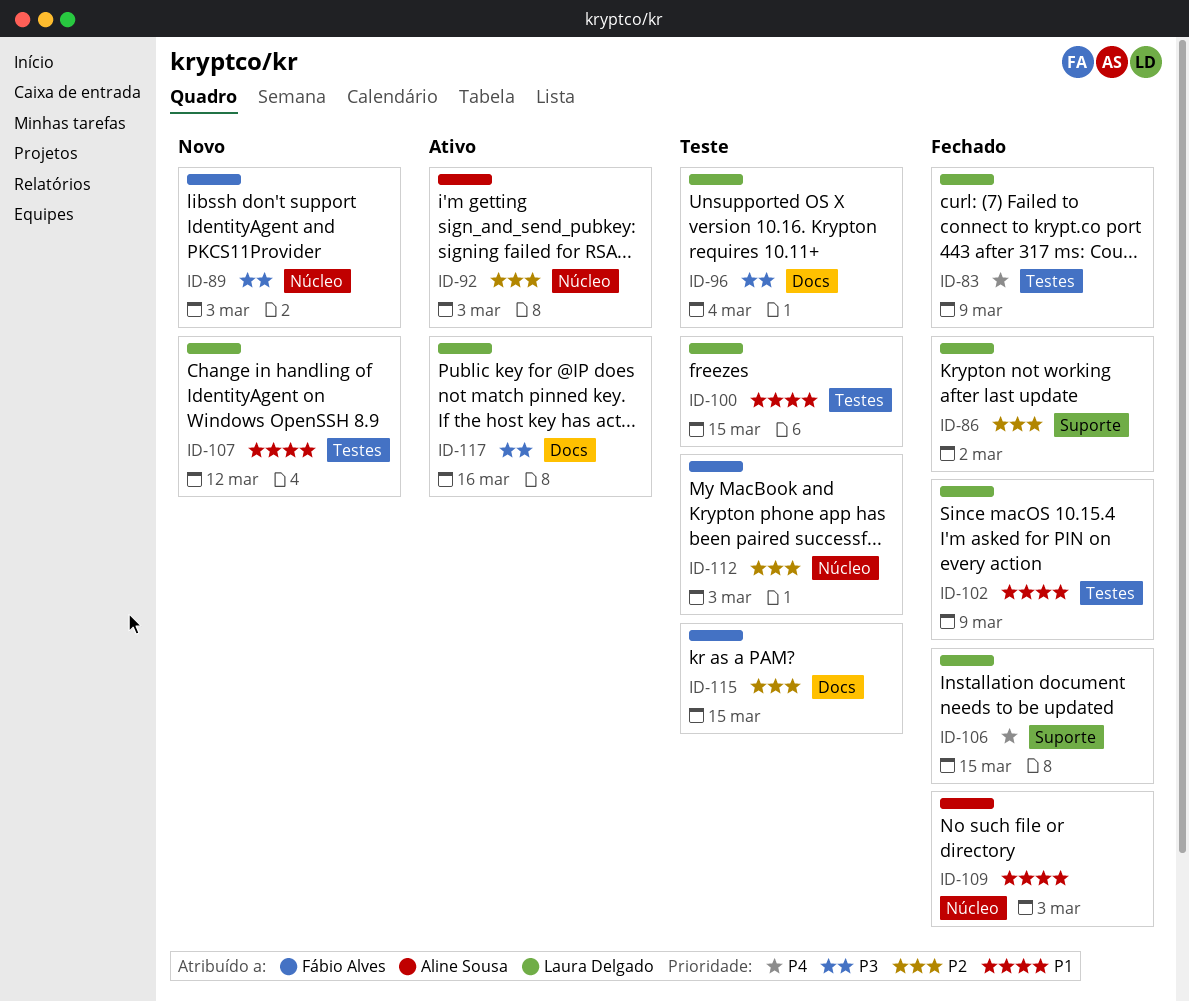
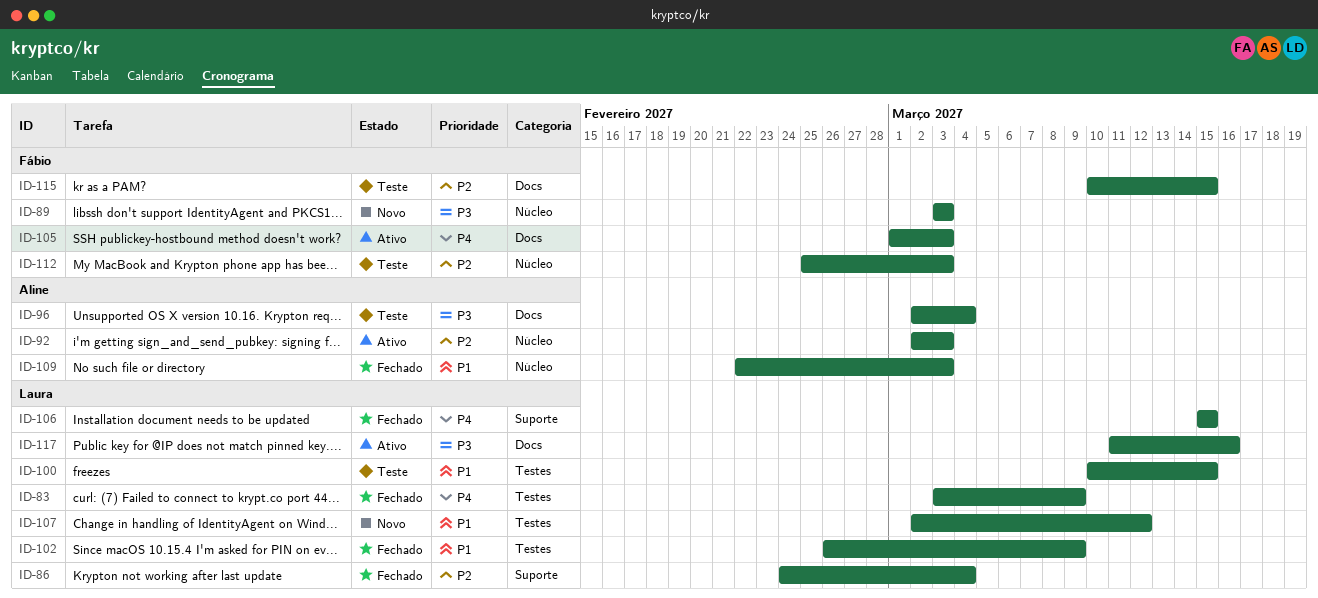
ID-86, due: Mar 2 -> Mar 4
ID-96, owner: Laura Delgado -> Aline Sousa
ID-105: none -> present

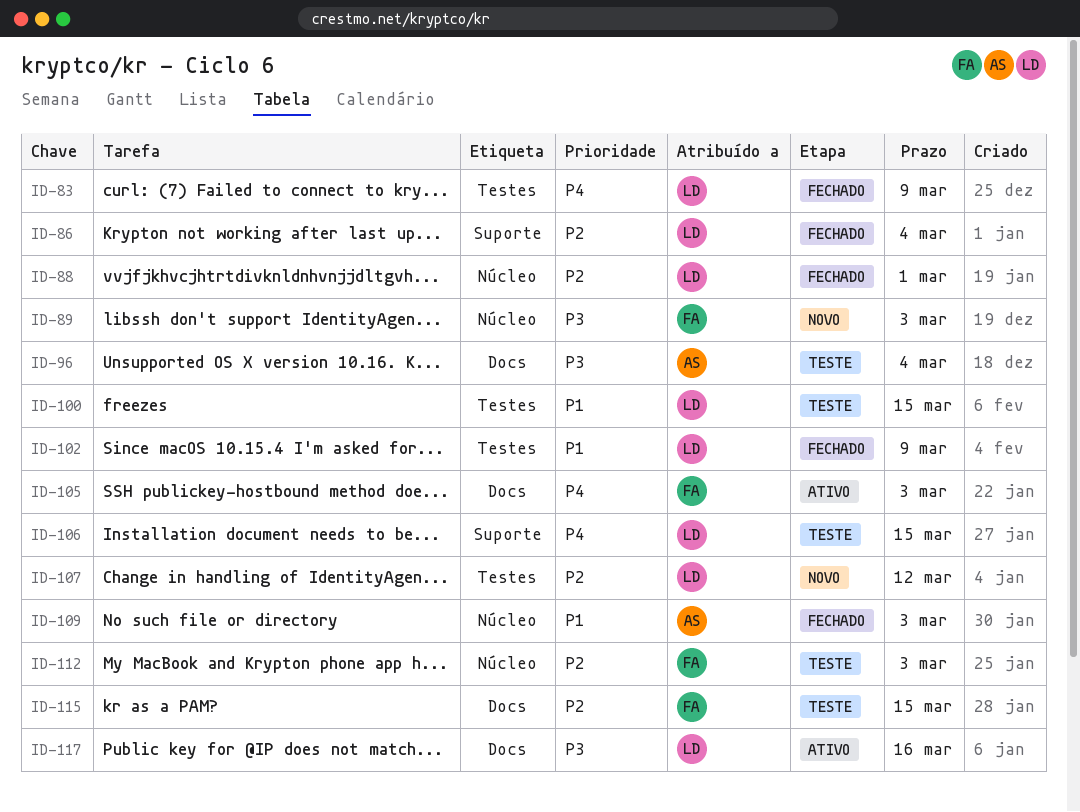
ID-88: none -> present
ID-92: present -> none
ID-106, status: Fechado -> Teste
ID-107, priority: P1 -> P2

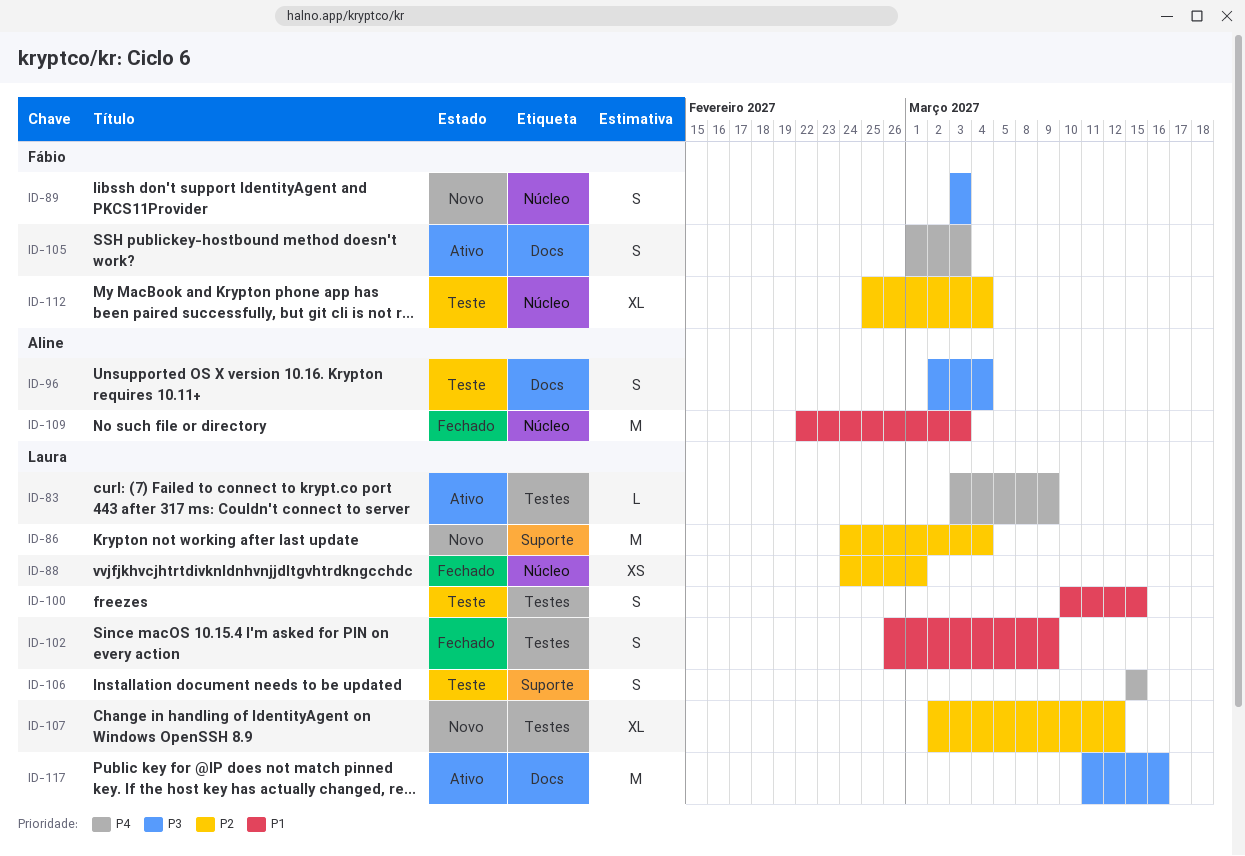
ID-83, status: Fechado -> Ativo
ID-86, status: Fechado -> Novo
ID-112, due: Mar 3 -> Mar 4
ID-115: present -> none

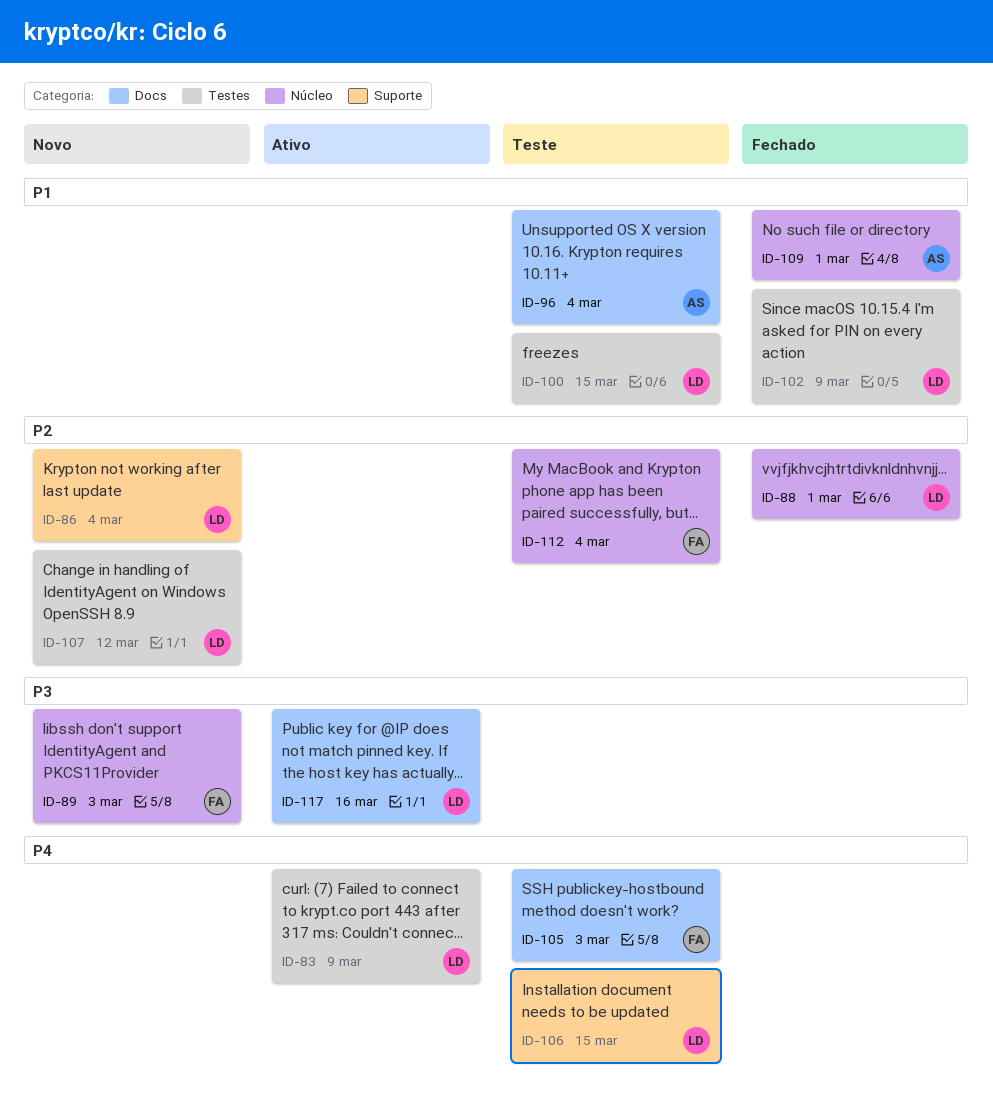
ID-96, priority: P3 -> P1
ID-105, status: Ativo -> Teste
ID-109, due: Mar 3 -> Mar 1

